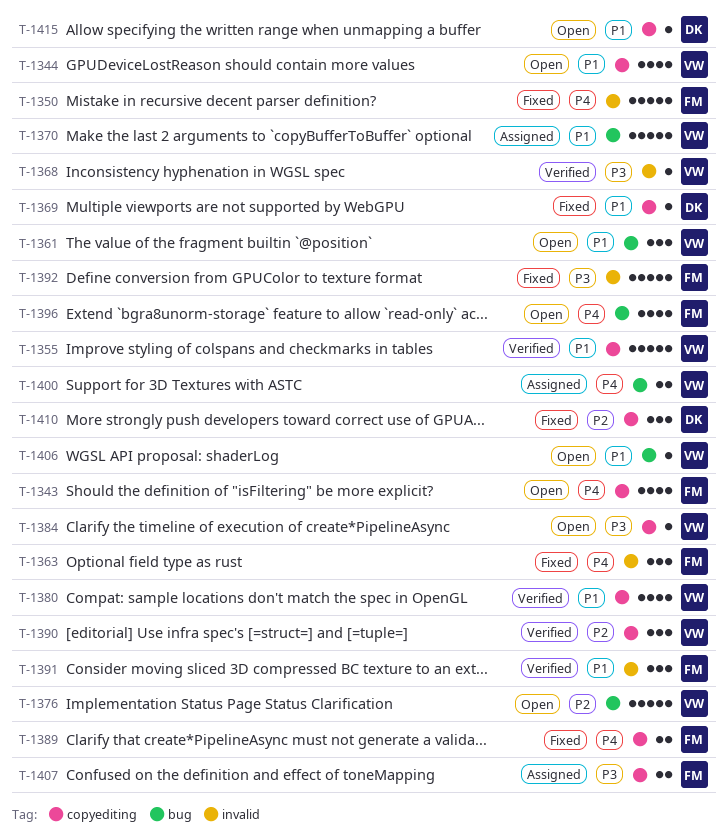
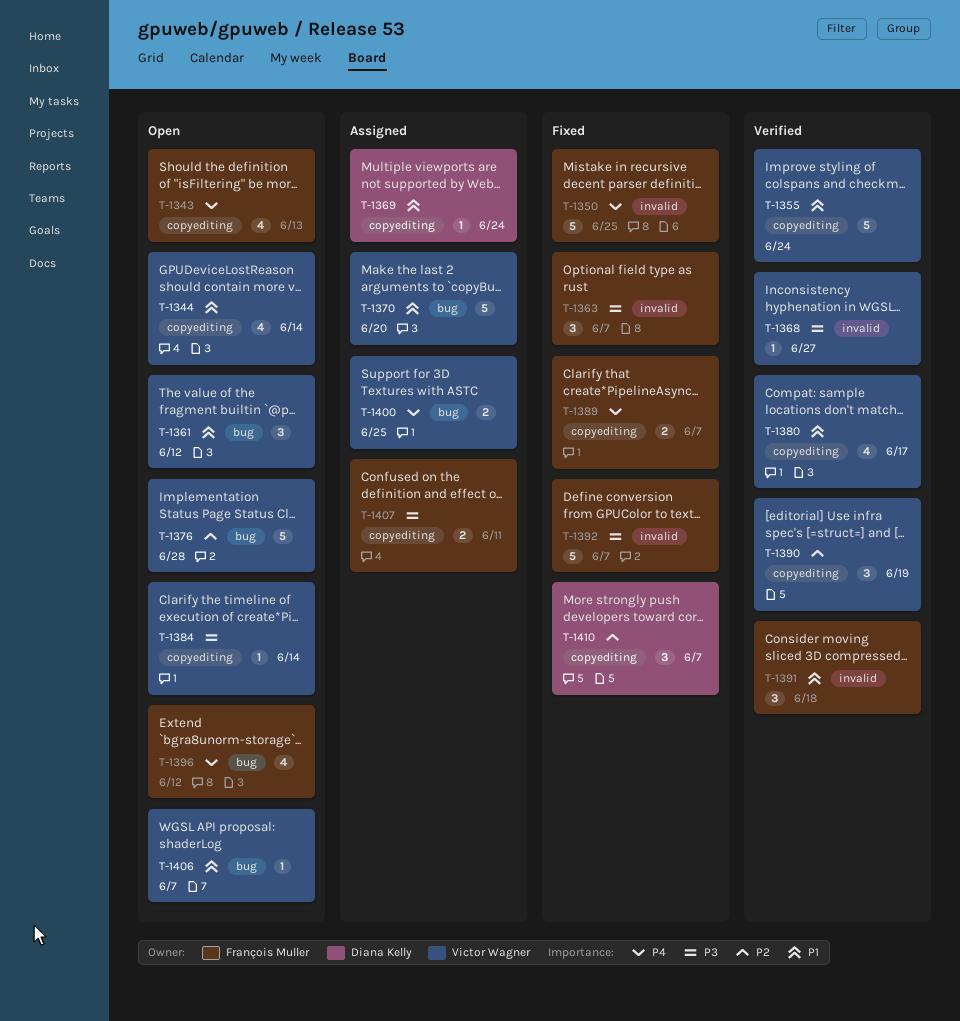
T-1363, priority: P4 -> P3
T-1369, status: Fixed -> Assigned
T-1415: present -> none

